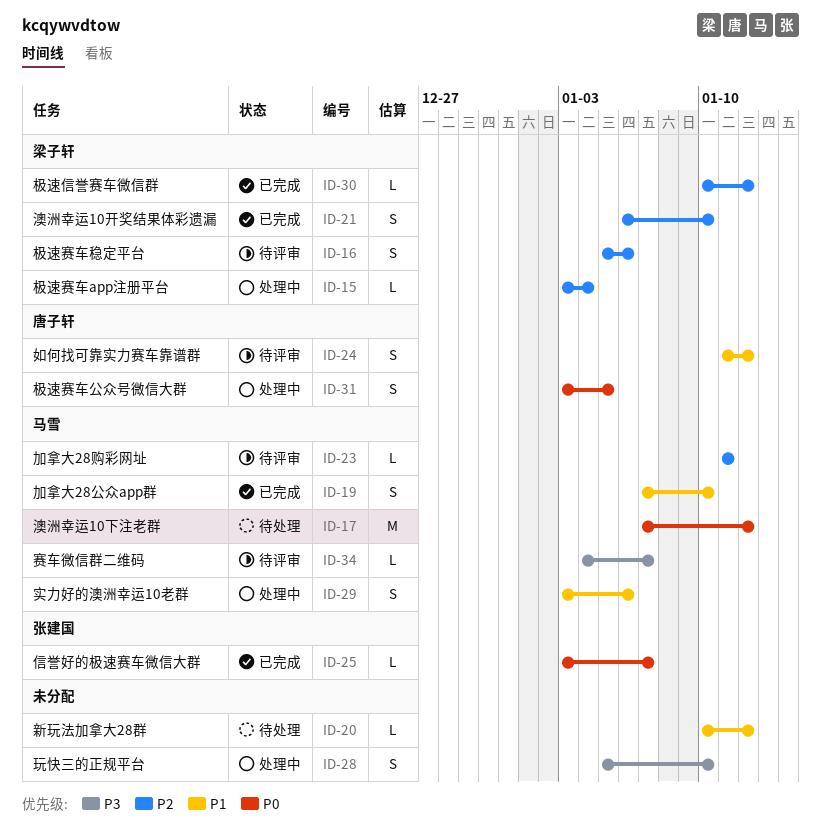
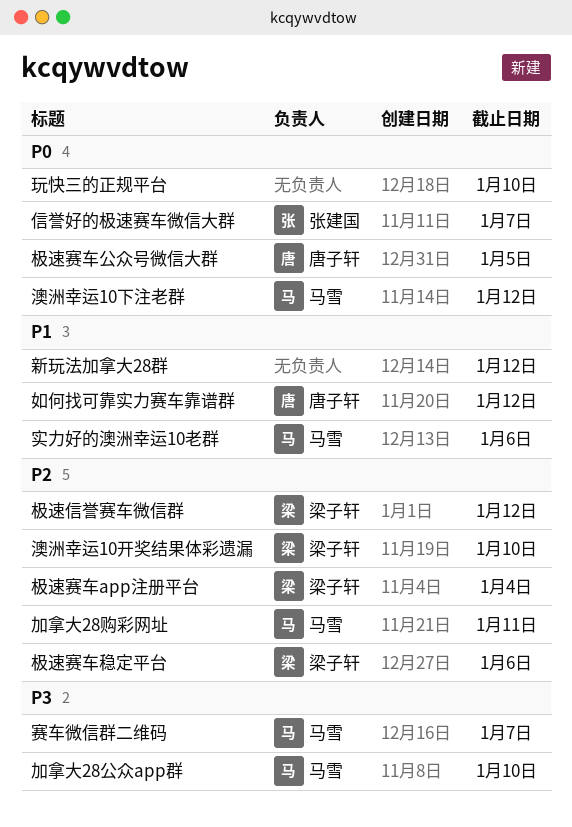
加拿大28公众app群, priority: P1 -> P3
玩快三的正规平台, priority: P3 -> P0

